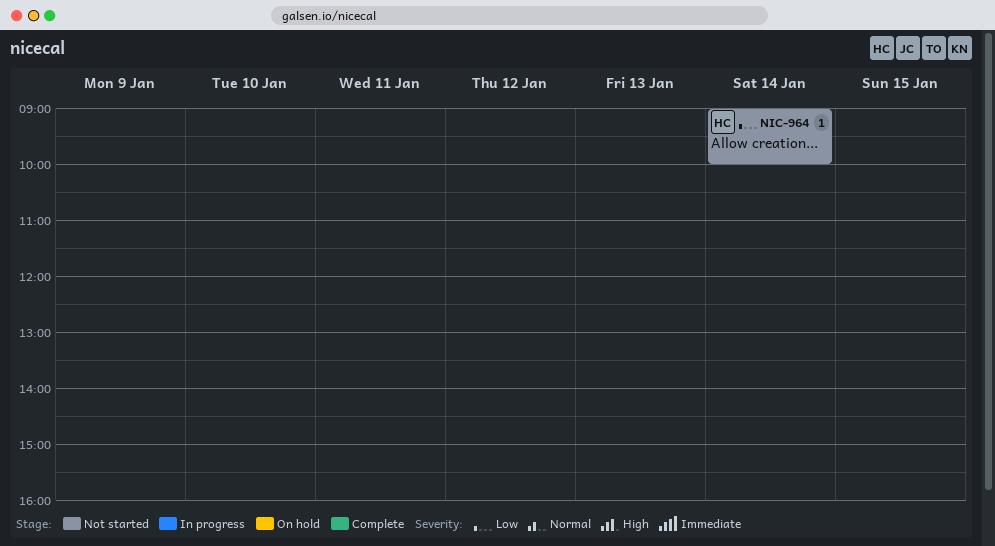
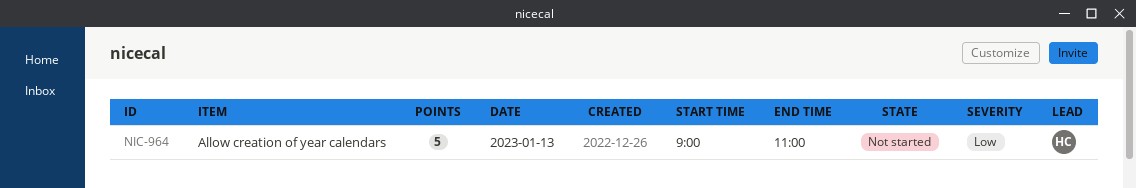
NIC-964, estimate: 1 -> 5
NIC-964, day: Jan 14 -> Jan 13
NIC-964, ends: 10:00 -> 11:00

